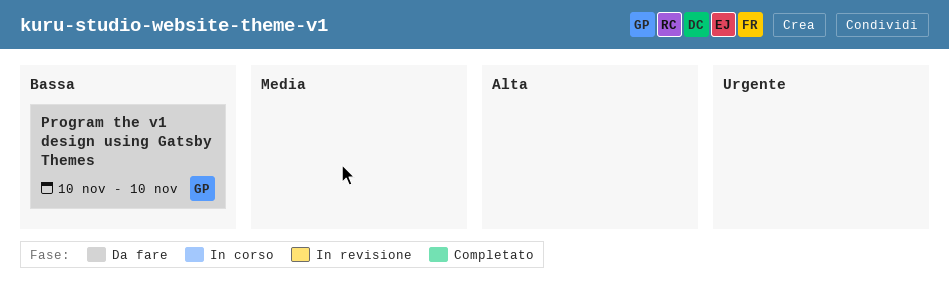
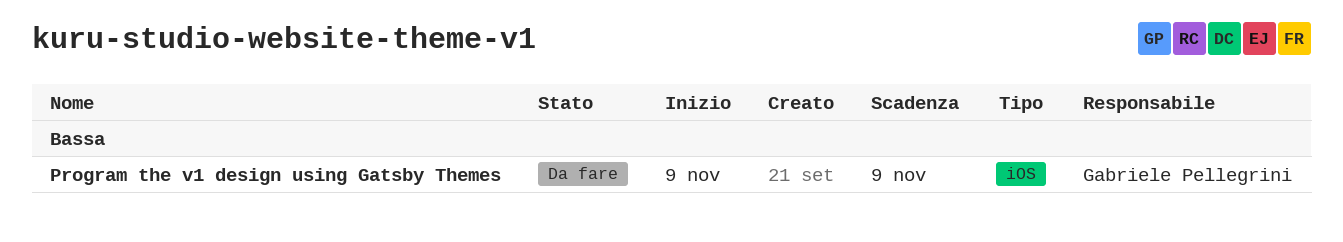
Program the v1 design using Gatsby Themes, start: Nov 10 -> Nov 9
Program the v1 design using Gatsby Themes, due: Nov 10 -> Nov 9

